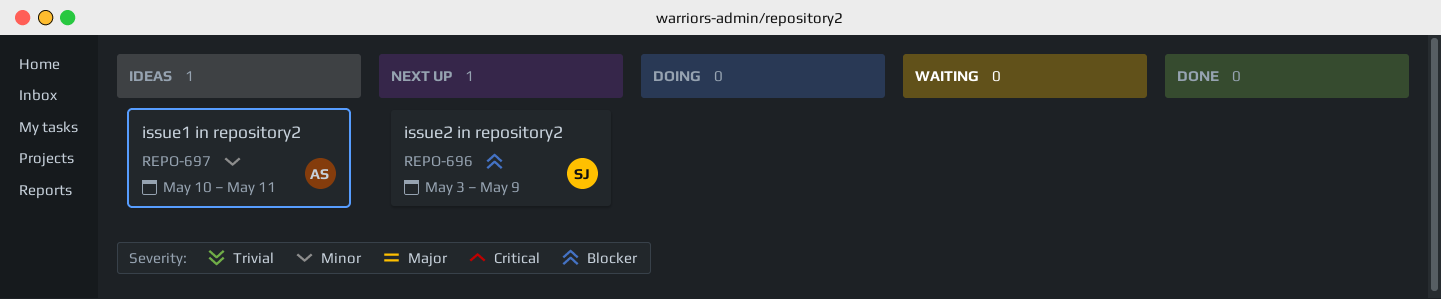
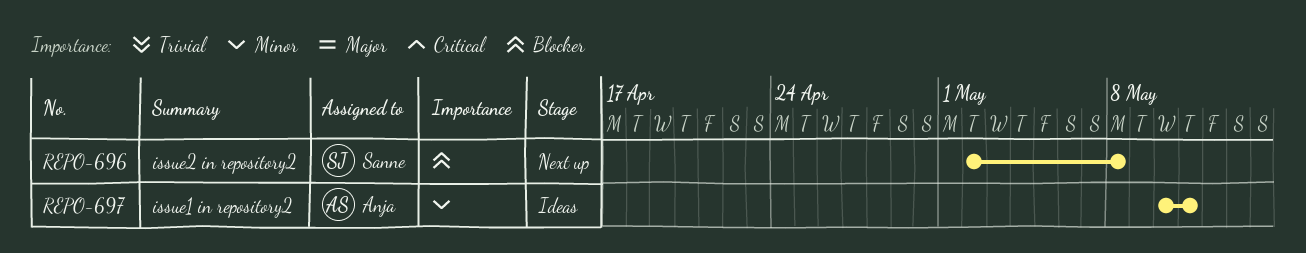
REPO-696, start: May 3 -> May 2
REPO-696, due: May 9 -> May 8

